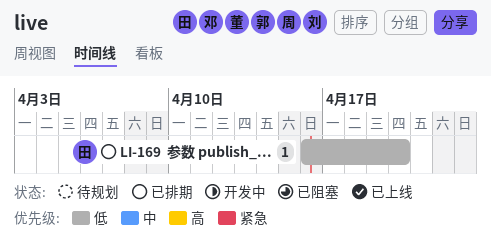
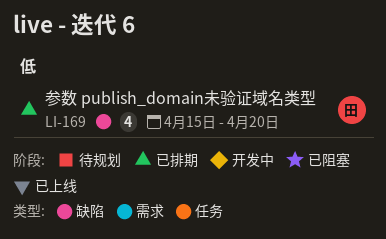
LI-169, estimate: 1 -> 4
LI-169, start: Apr 16 -> Apr 15

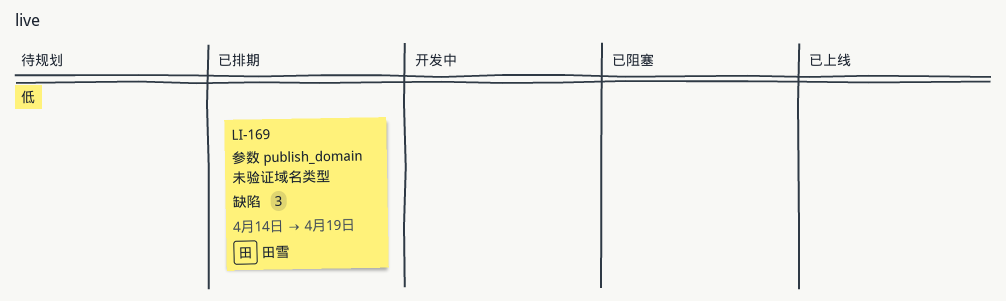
LI-169, estimate: 4 -> 3
LI-169, start: Apr 15 -> Apr 14
LI-169, due: Apr 20 -> Apr 19

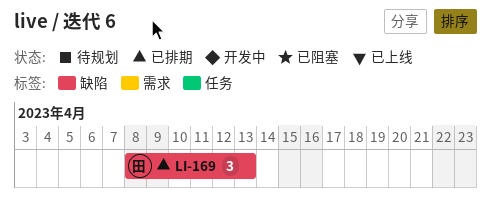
LI-169, start: Apr 14 -> Apr 8
LI-169, due: Apr 19 -> Apr 13

